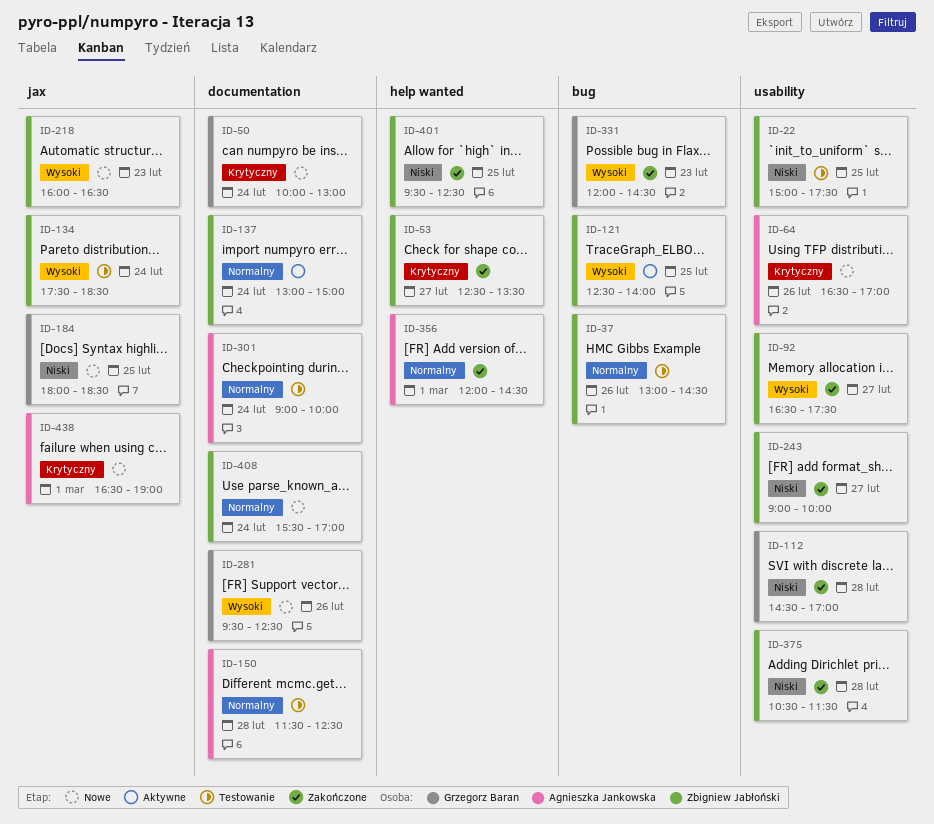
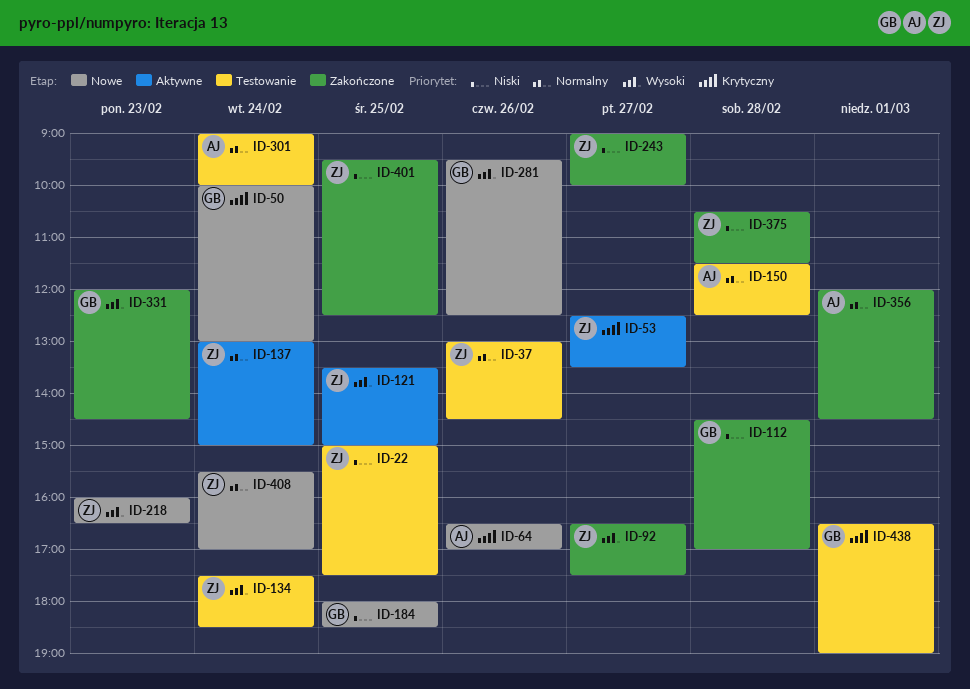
ID-53, status: Zakończone -> Aktywne
ID-121, begins: 12:30 -> 13:30
ID-121, ends: 14:00 -> 15:00
ID-438, status: Nowe -> Testowanie
ID-438, owner: Agnieszka Jankowska -> Grzegorz Baran

